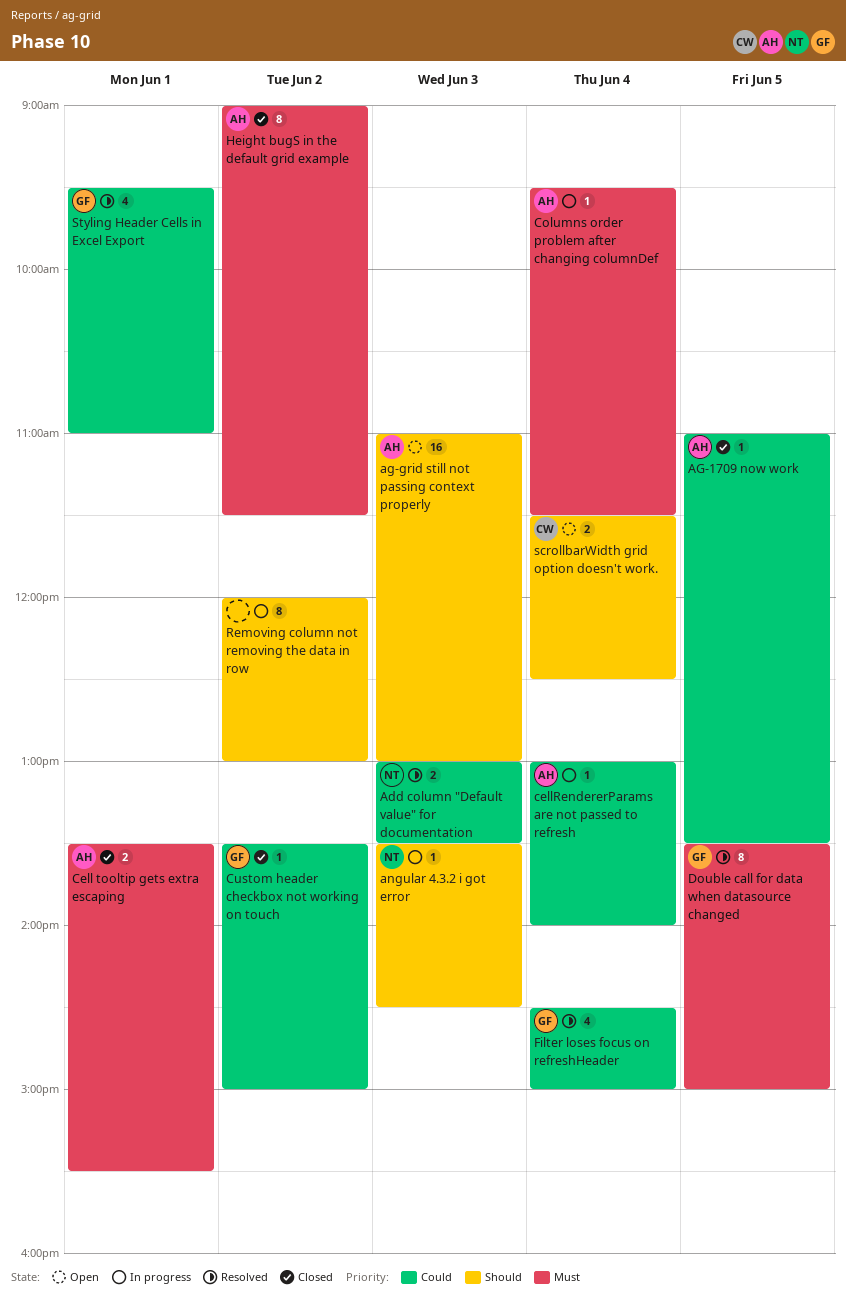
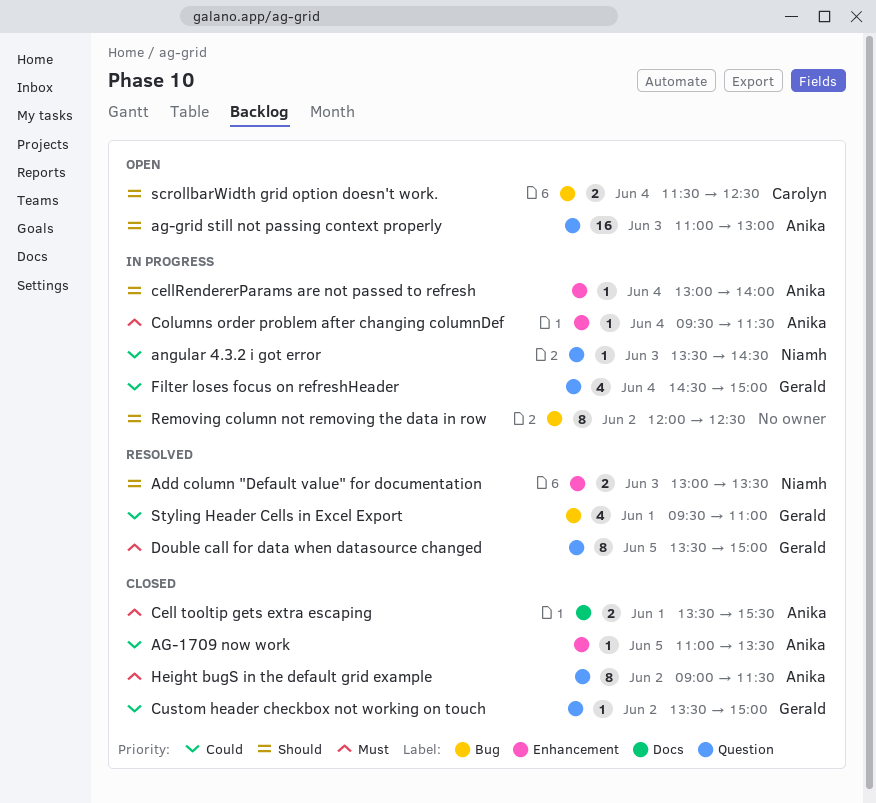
Add column "Default value" for documentation, priority: Could -> Should
angular 4.3.2 i got error, priority: Should -> Could
cellRendererParams are not passed to refresh, priority: Could -> Should
Filter loses focus on refreshHeader, status: Resolved -> In progress
Removing column not removing the data in row, ends: 13:00 -> 12:30

